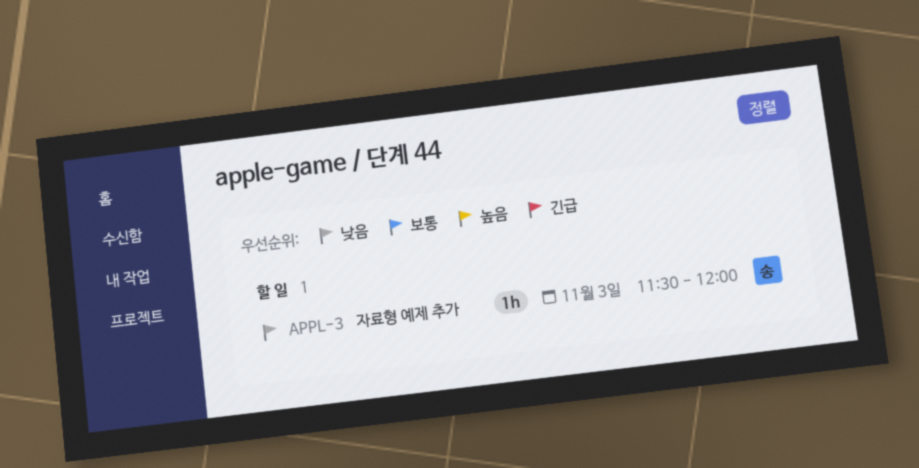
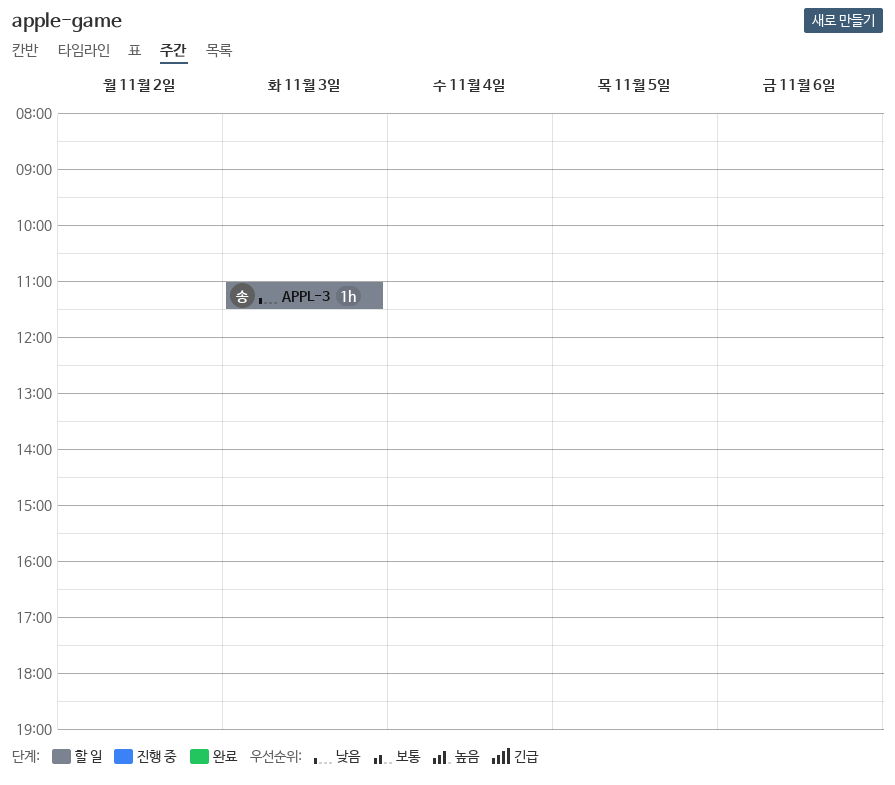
APPL-3, begins: 11:30 -> 11:00
APPL-3, ends: 12:00 -> 11:30

